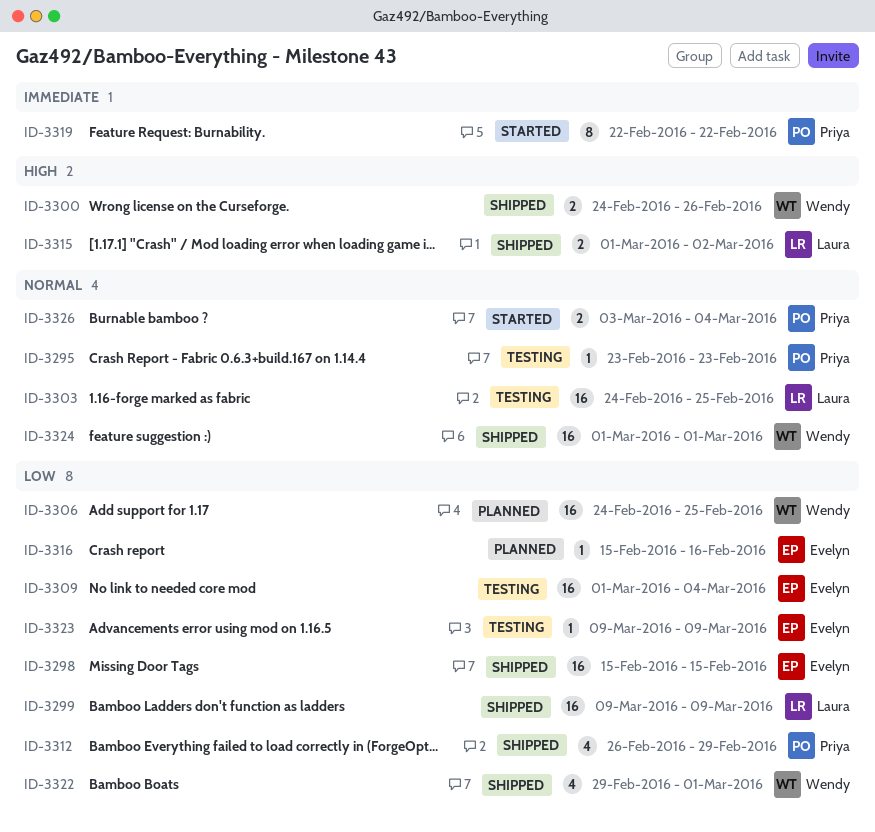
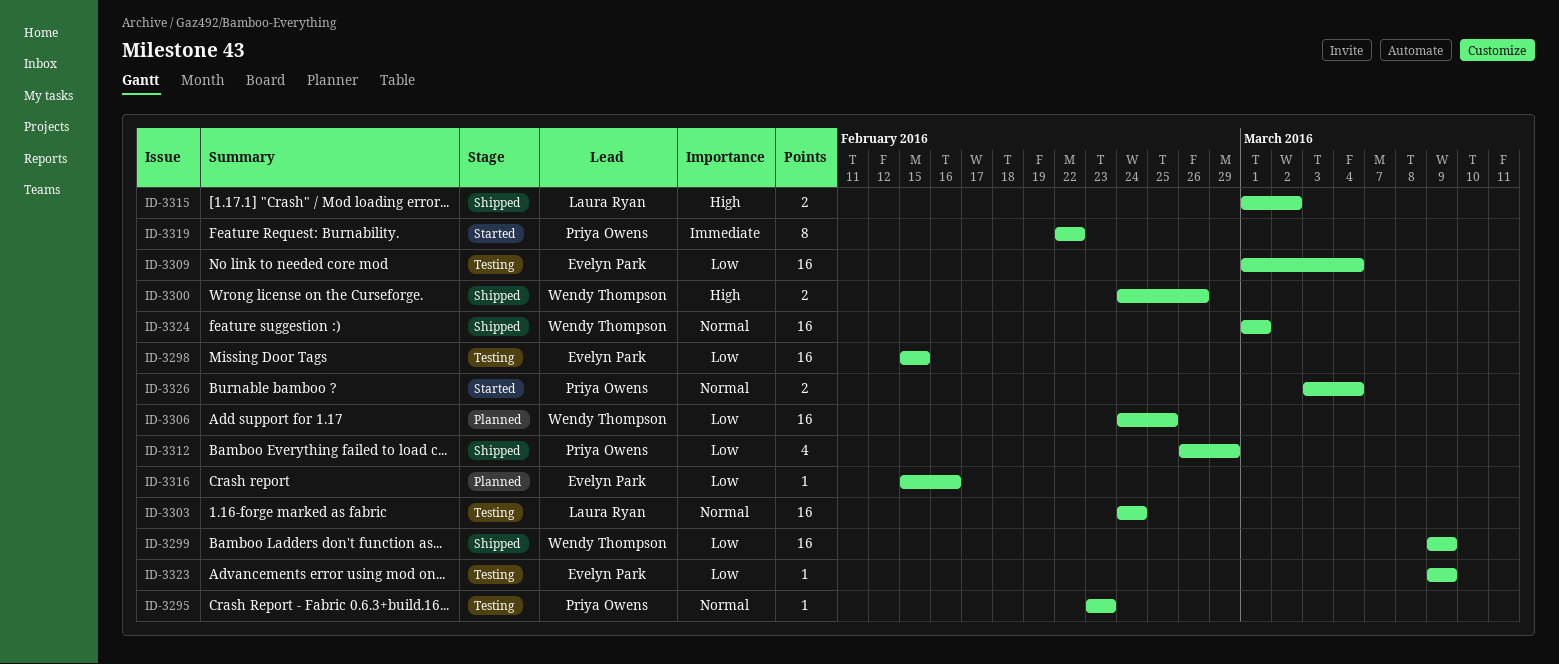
ID-3298, status: Shipped -> Testing
ID-3299, owner: Laura Ryan -> Wendy Thompson
ID-3303, due: Feb 25 -> Feb 24
ID-3322: present -> none

